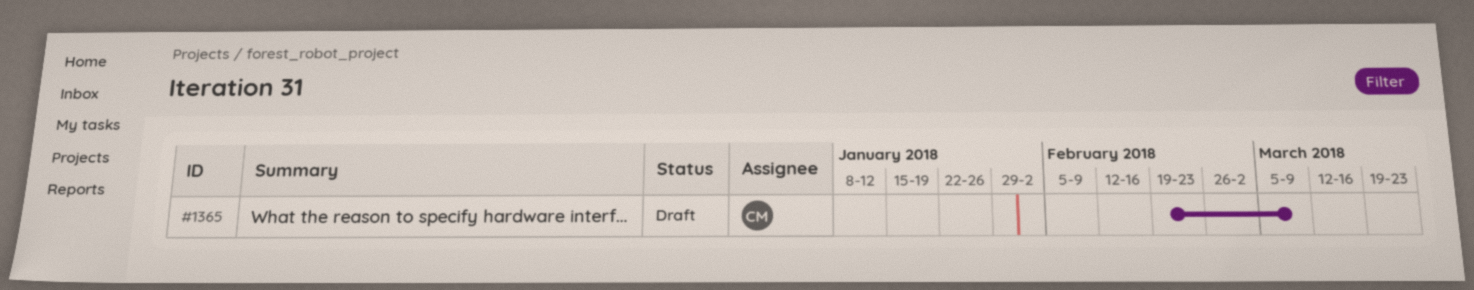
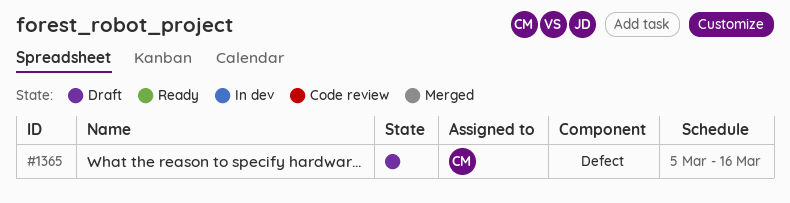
#1365, start: Feb 19 -> Mar 5
#1365, due: Mar 9 -> Mar 16

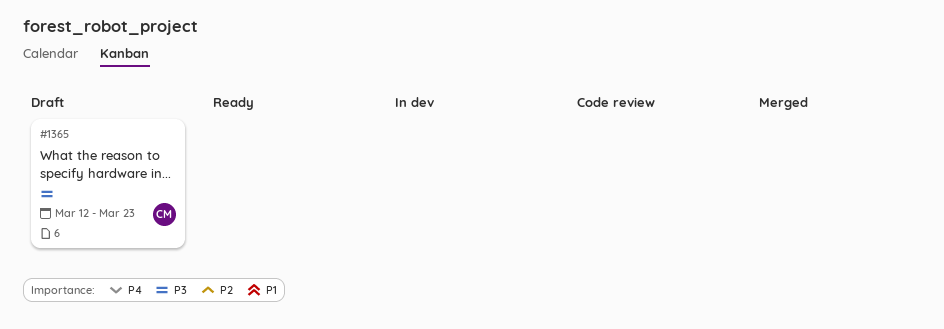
#1365, start: Mar 5 -> Mar 12
#1365, due: Mar 16 -> Mar 23

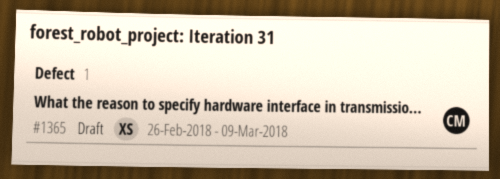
#1365, start: Mar 12 -> Feb 26
#1365, due: Mar 23 -> Mar 9

